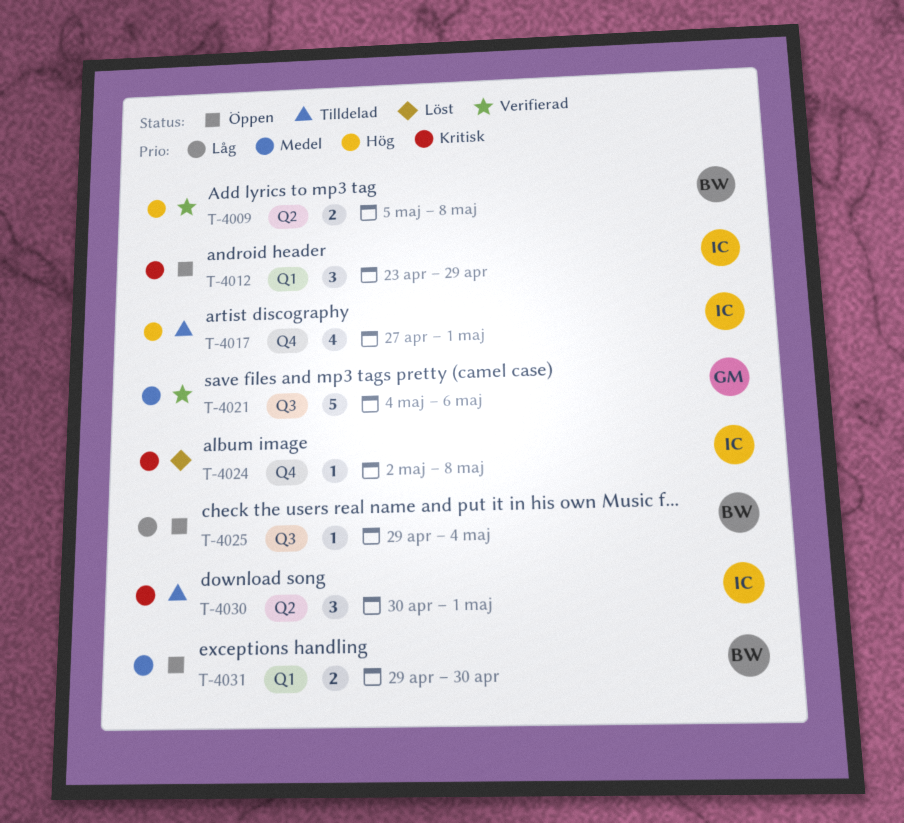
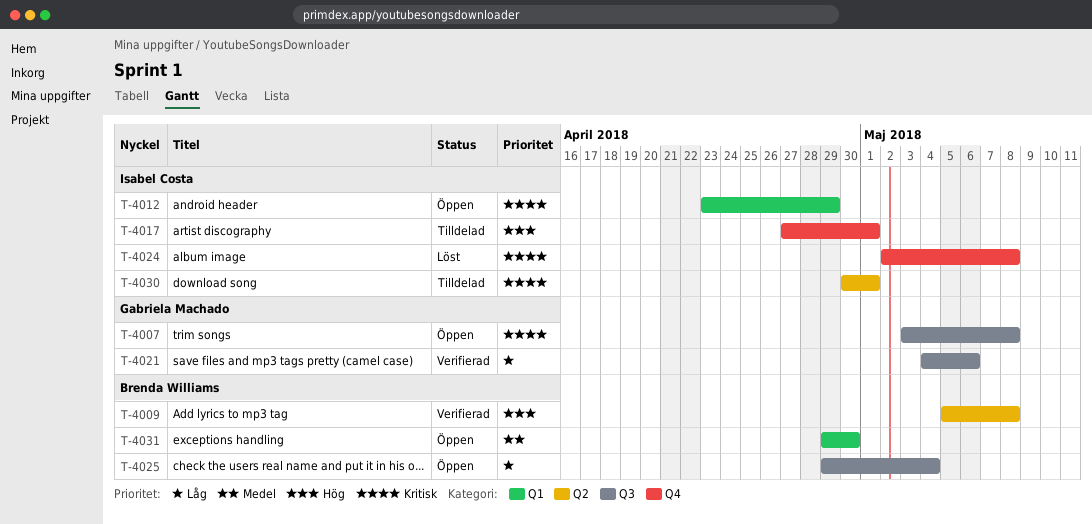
T-4007: none -> present
T-4021, priority: Medel -> Låg

